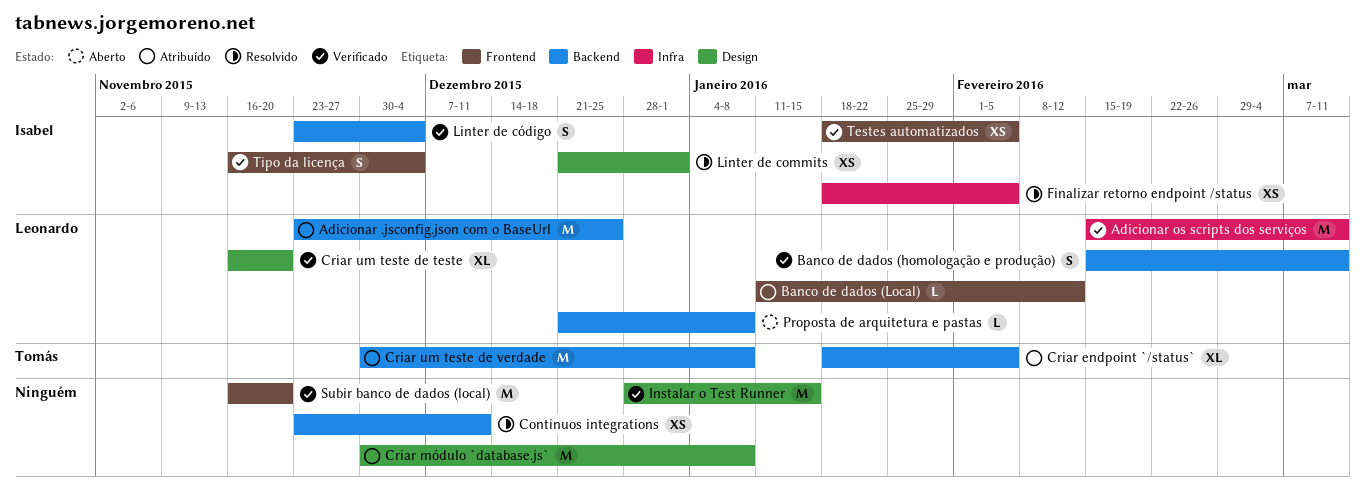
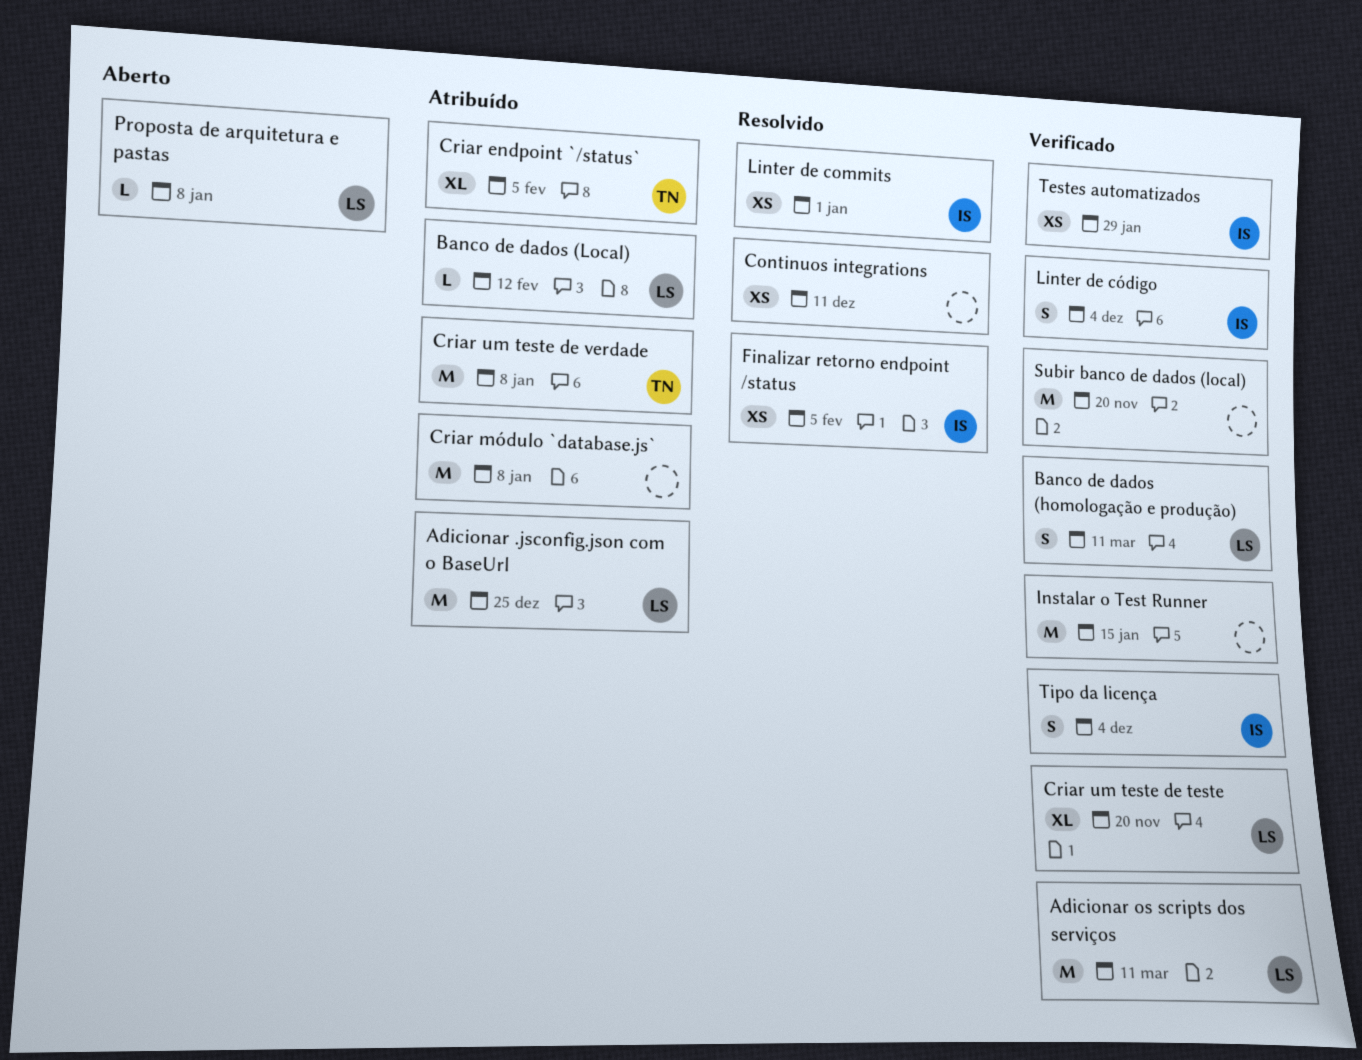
Testes automatizados, due: Feb 5 -> Jan 29

